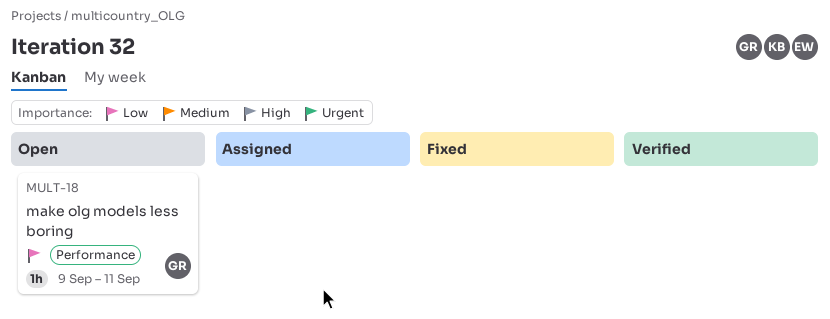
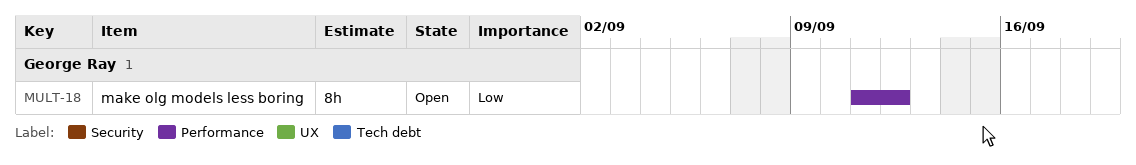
MULT-18, estimate: 1h -> 8h
MULT-18, start: Sep 9 -> Sep 11
MULT-18, due: Sep 11 -> Sep 12

